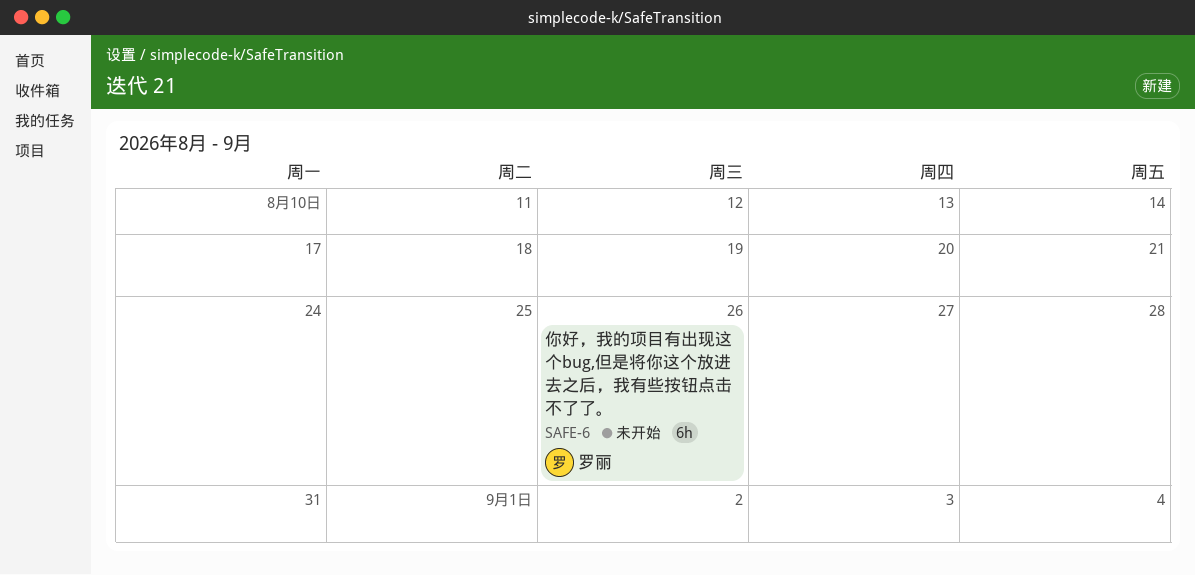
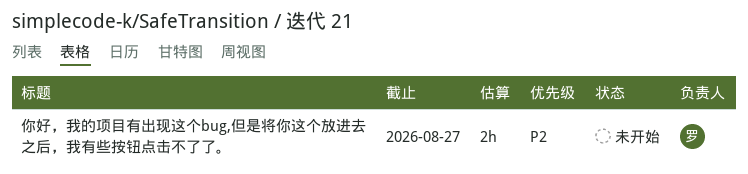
你好，我的项目有出现这个bug,但是将你这个放进去之后，我有些按钮点击不了了。, estimate: 6h -> 2h
你好，我的项目有出现这个bug,但是将你这个放进去之后，我有些按钮点击不了了。, due: Aug 26 -> Aug 27

